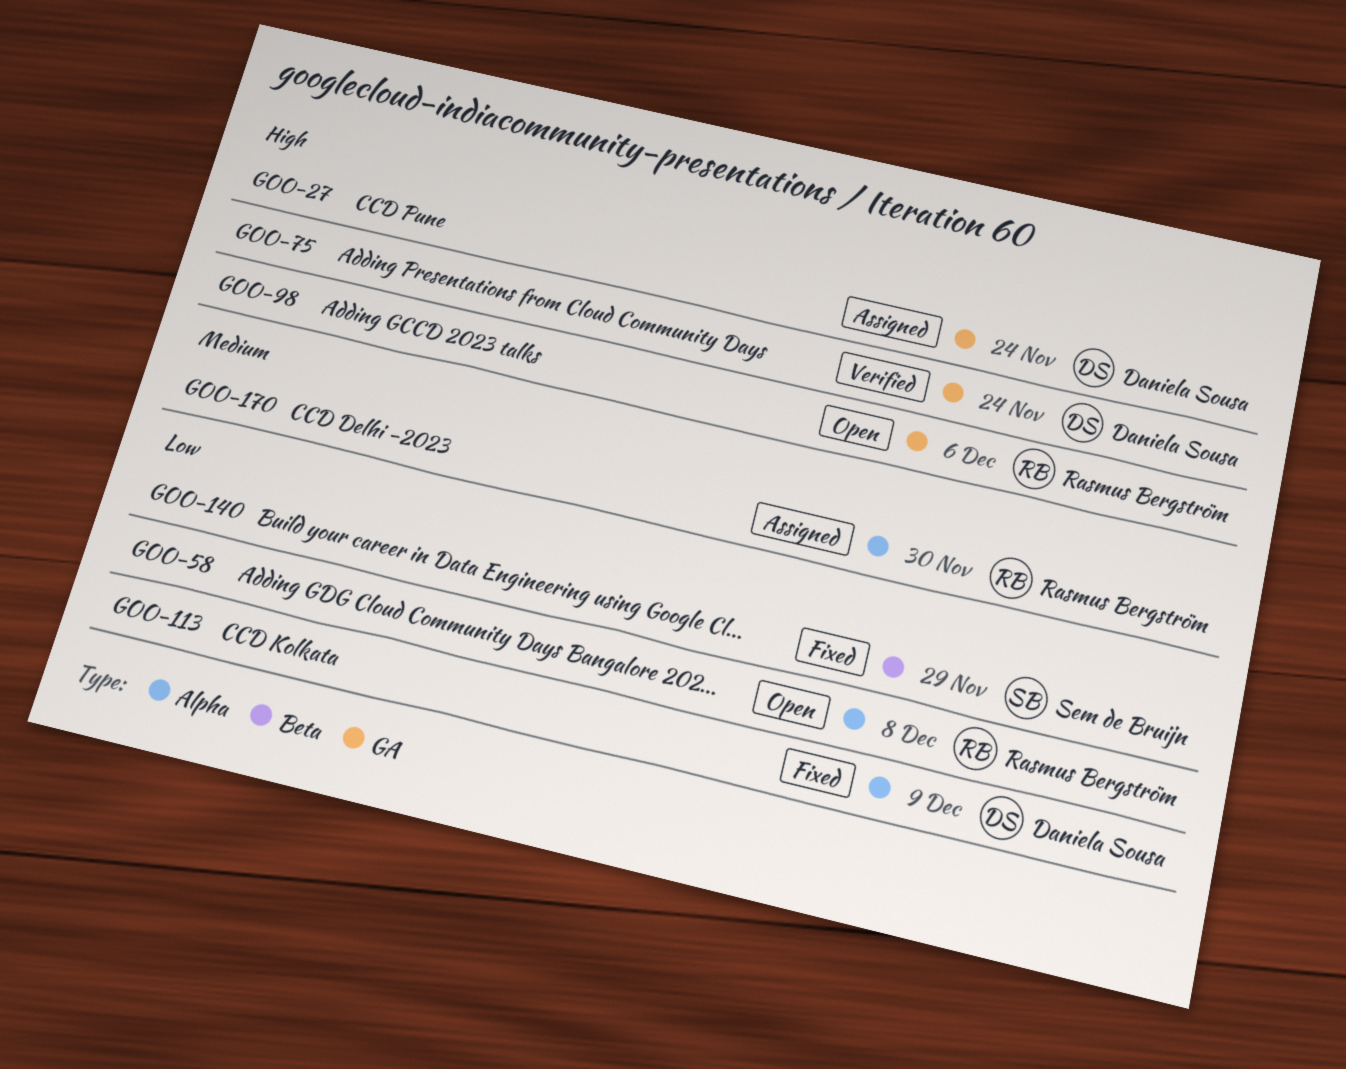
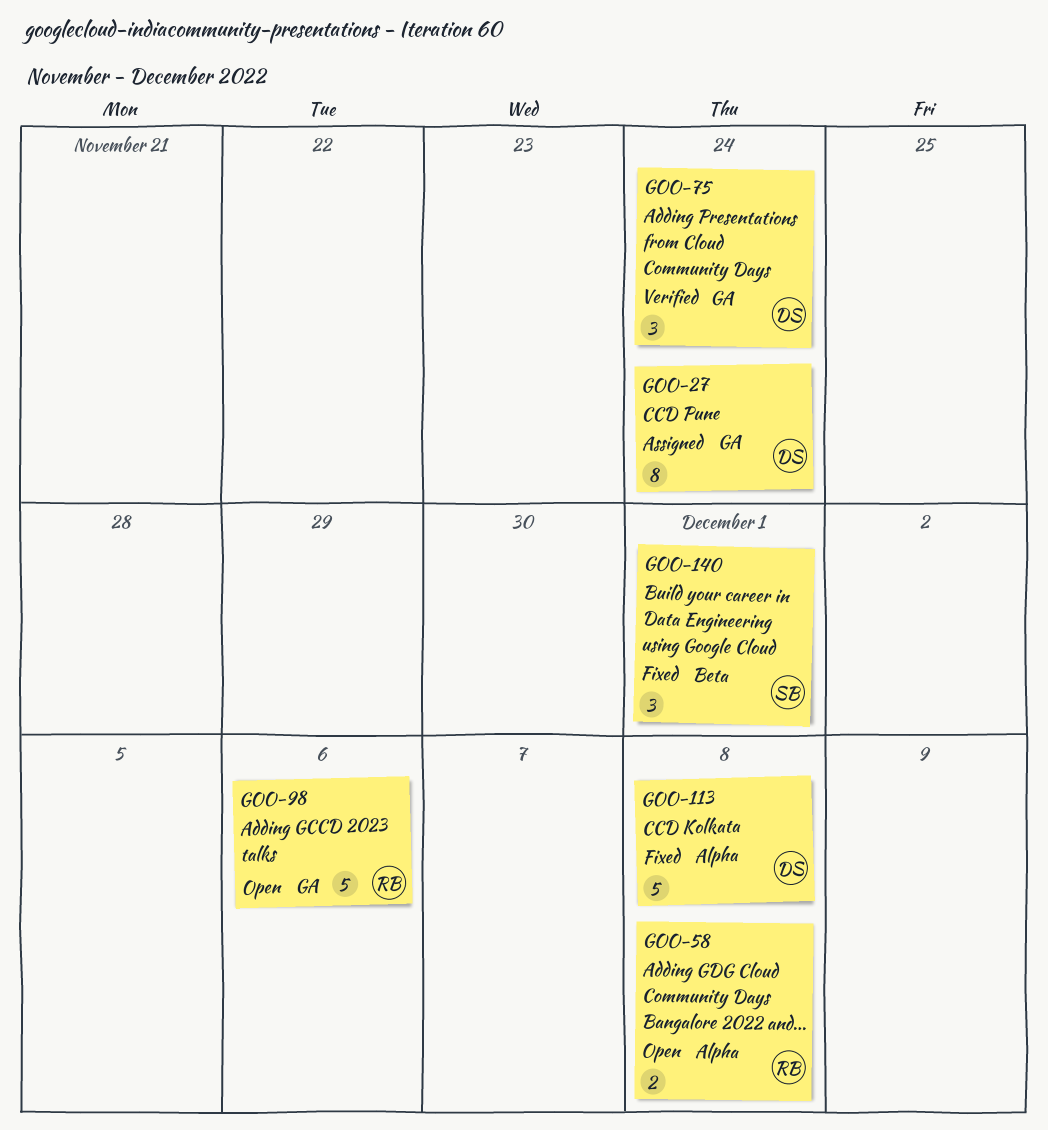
GOO-113, due: Dec 9 -> Dec 8
GOO-140, due: Nov 29 -> Dec 1
GOO-170: present -> none

